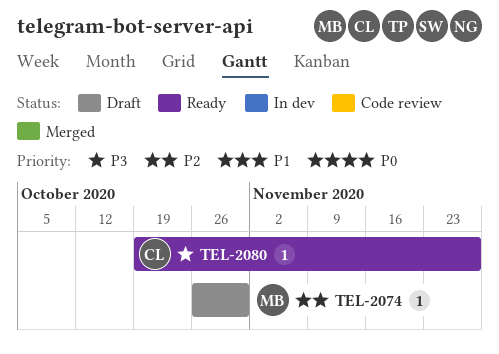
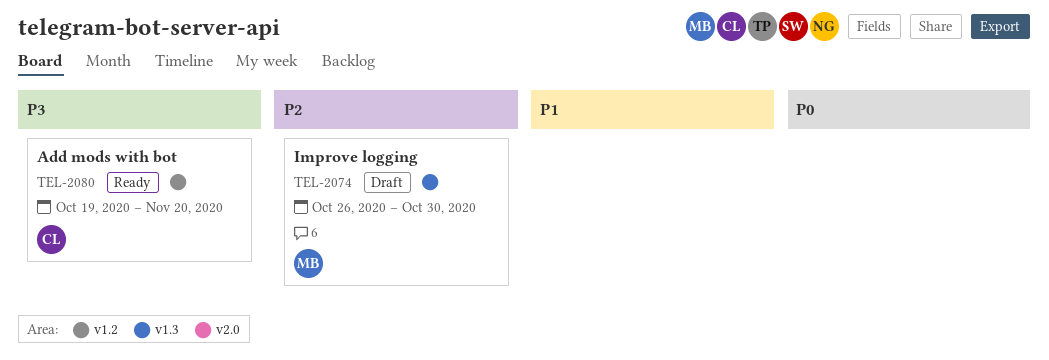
TEL-2080, due: Nov 27 -> Nov 20

